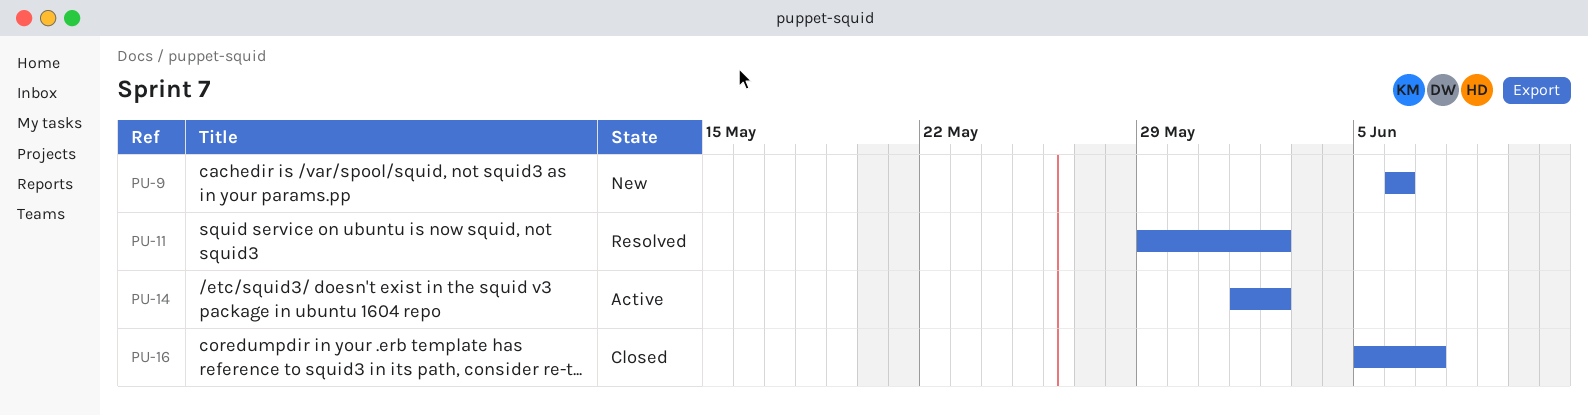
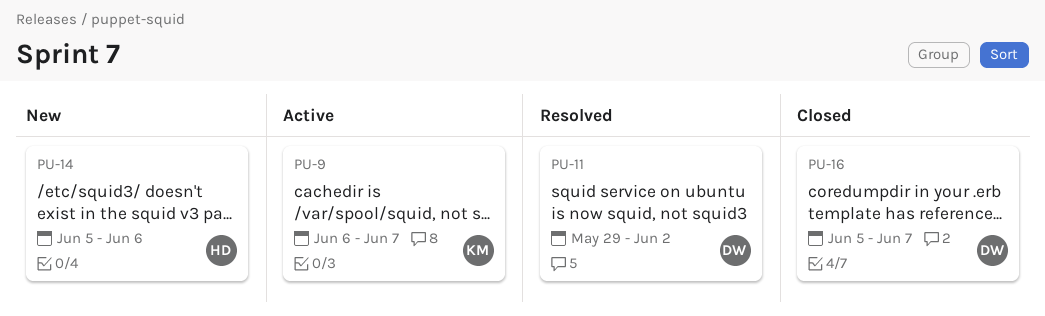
PU-9, status: New -> Active
PU-9, due: Jun 6 -> Jun 7
PU-14, status: Active -> New
PU-14, start: Jun 1 -> Jun 5
PU-14, due: Jun 2 -> Jun 6

